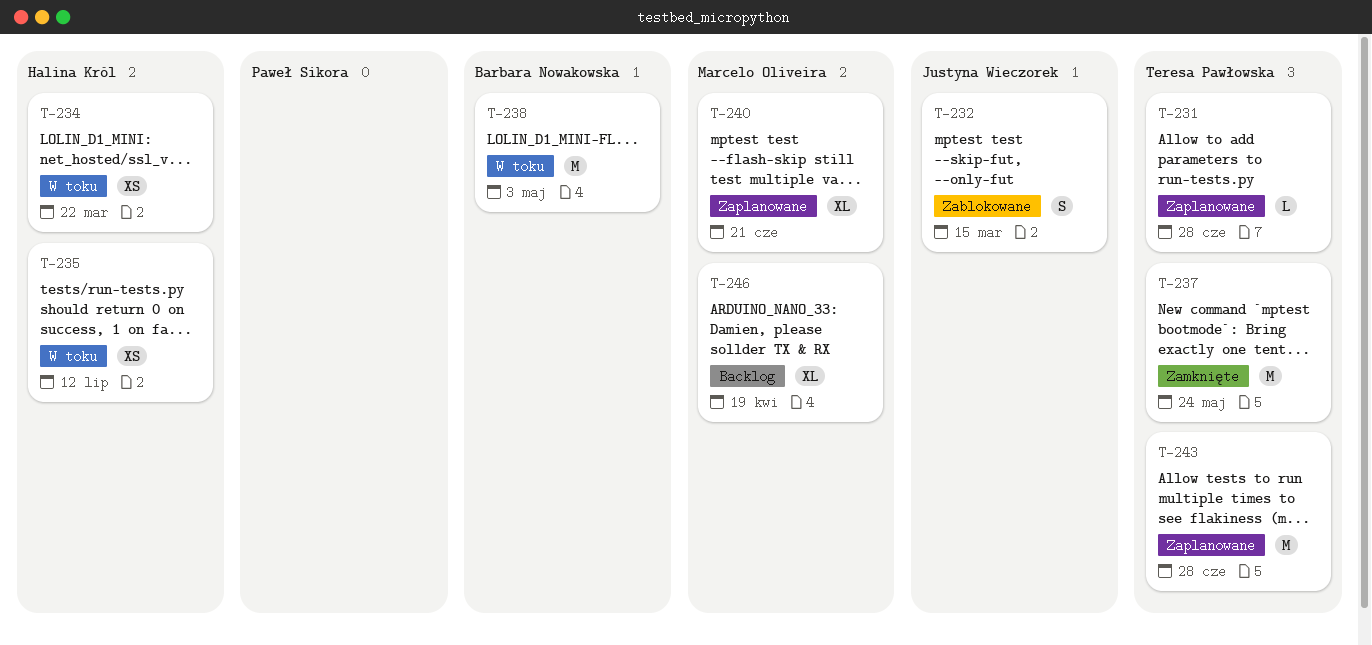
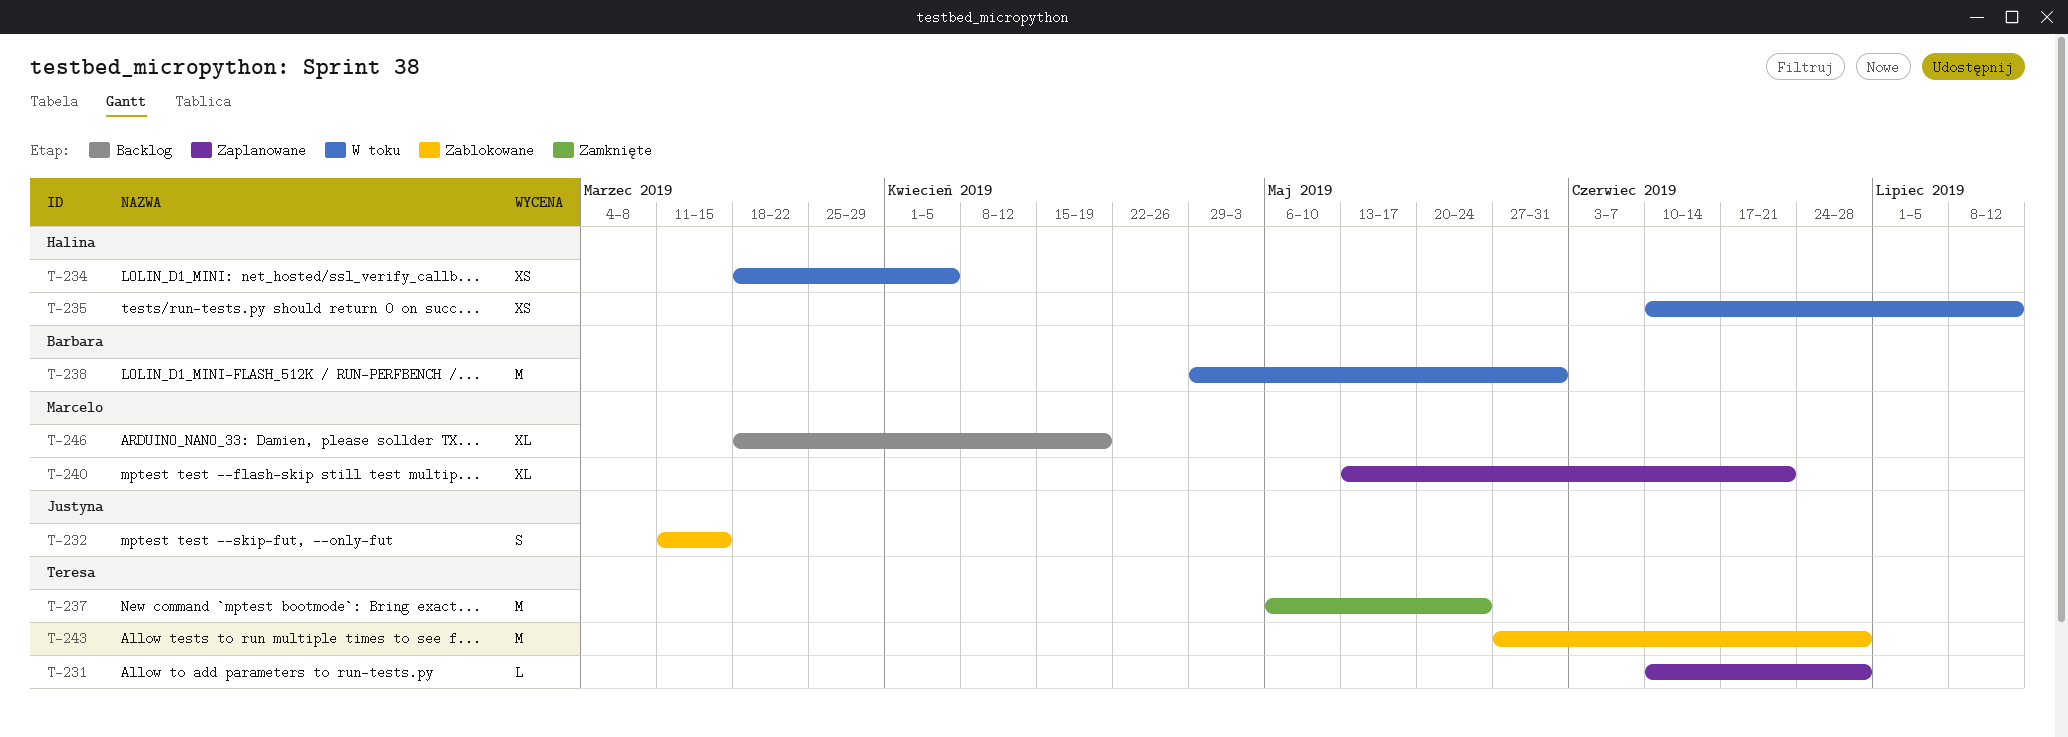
T-234, due: Mar 22 -> Apr 5
T-238, due: May 3 -> May 31
T-243, status: Zaplanowane -> Zablokowane

